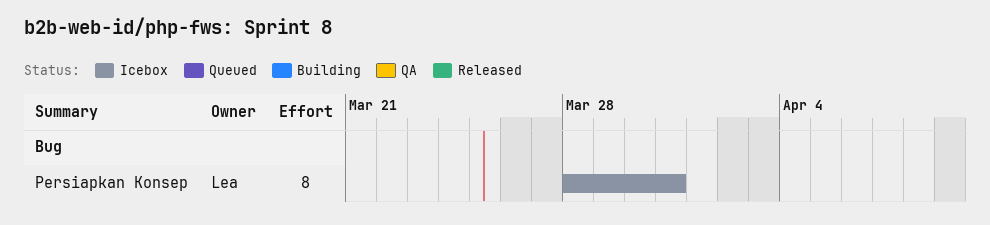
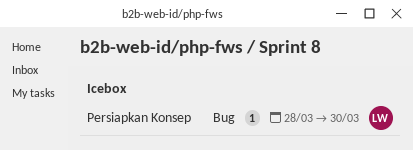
Persiapkan Konsep, estimate: 8 -> 1
Persiapkan Konsep, due: Mar 31 -> Mar 30

